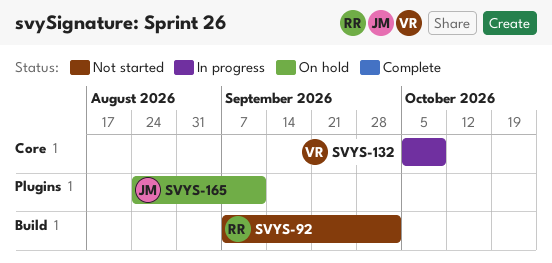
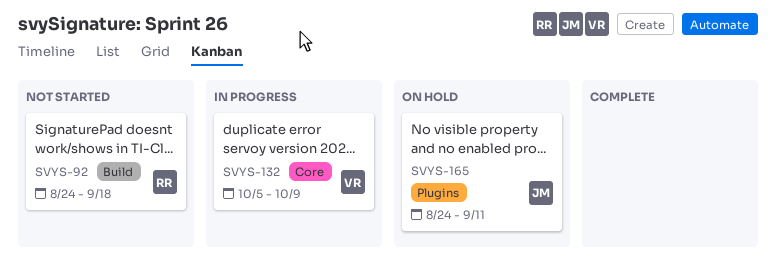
SVYS-92, start: Sep 7 -> Aug 24
SVYS-92, due: Oct 2 -> Sep 18

